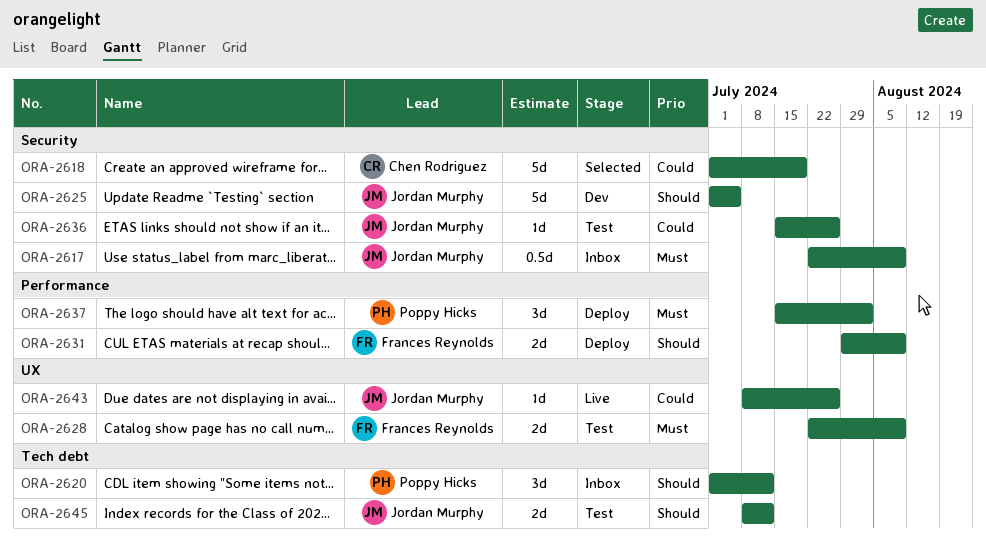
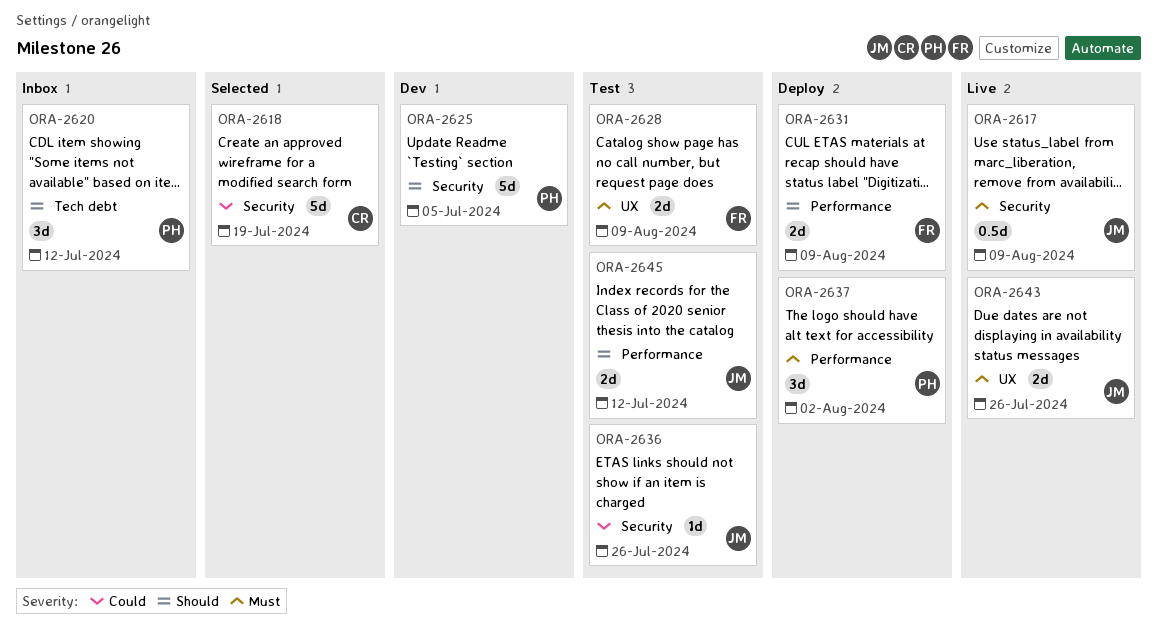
ORA-2617, status: Inbox -> Live
ORA-2625, owner: Jordan Murphy -> Poppy Hicks
ORA-2643, priority: Could -> Must
ORA-2643, estimate: 1d -> 2d
ORA-2645, label: Tech debt -> Performance

